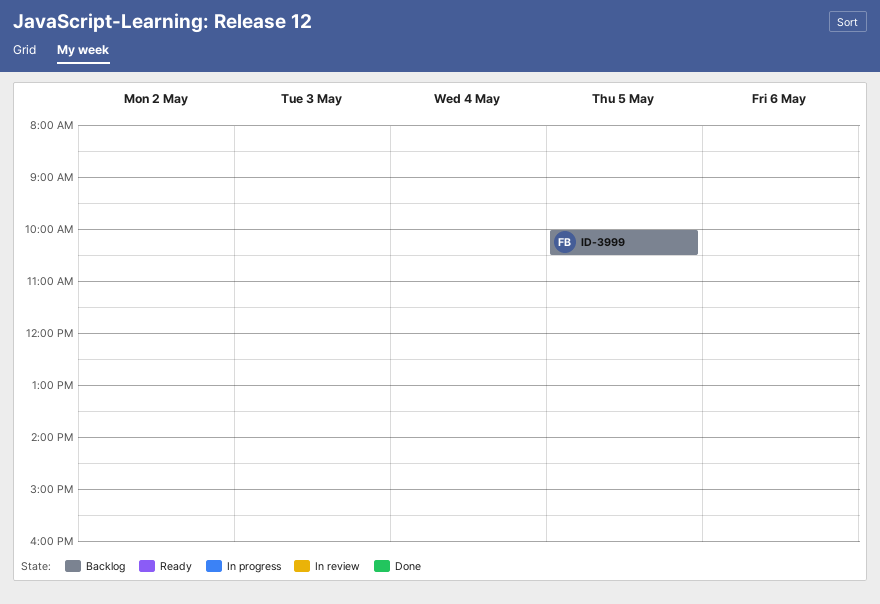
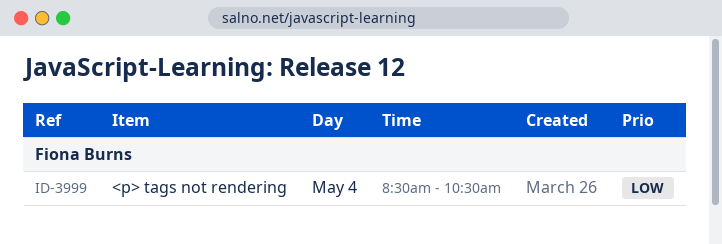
ID-3999, day: May 5 -> May 4
ID-3999, begins: 10:00 -> 08:30

